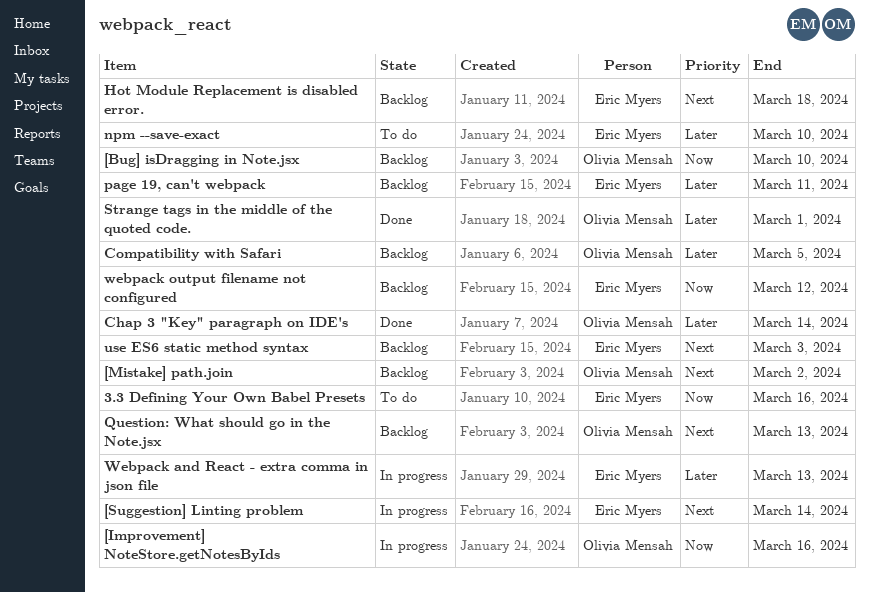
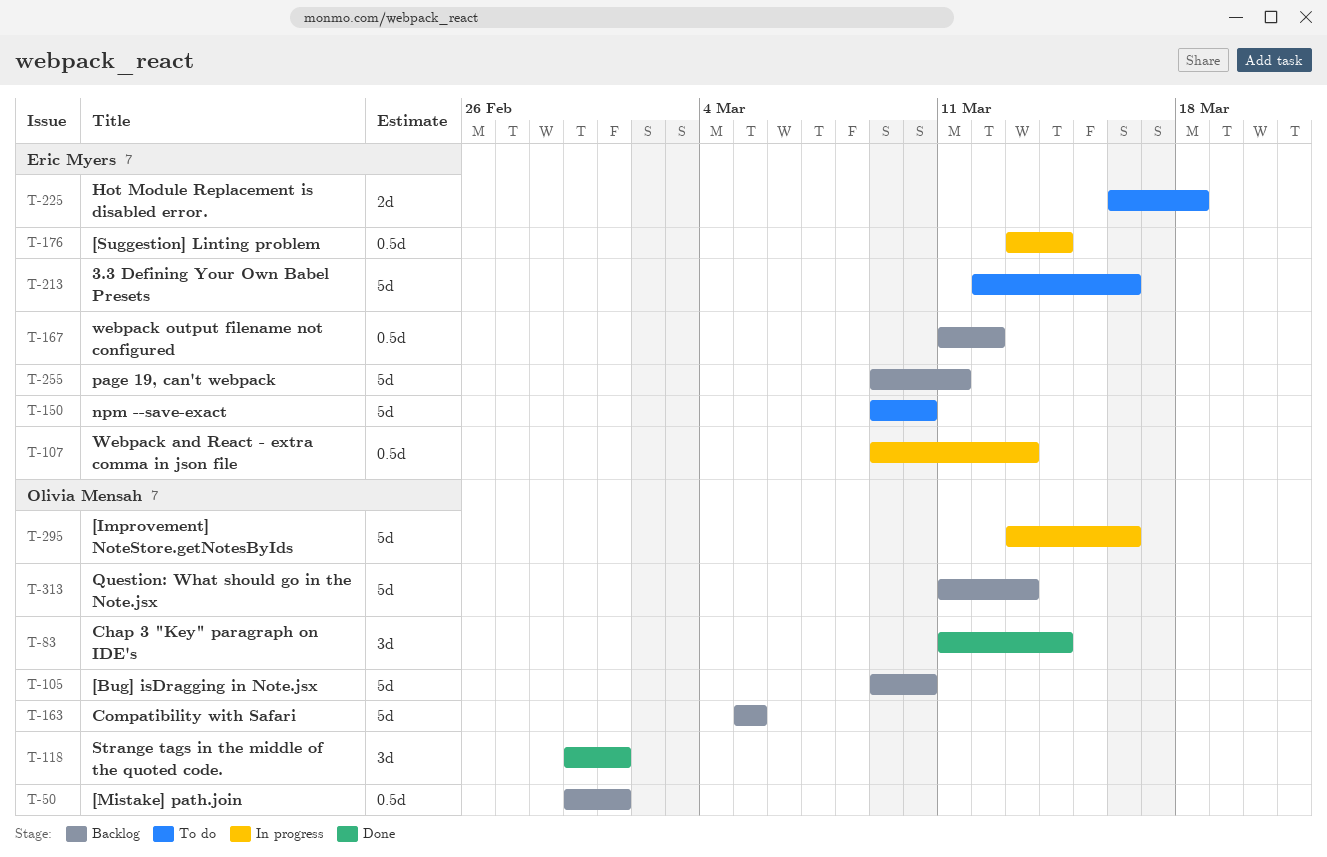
[Mistake] path.join, due: Mar 2 -> Mar 1
Hot Module Replacement is disabled error., status: Backlog -> To do
use ES6 static method syntax: present -> none

